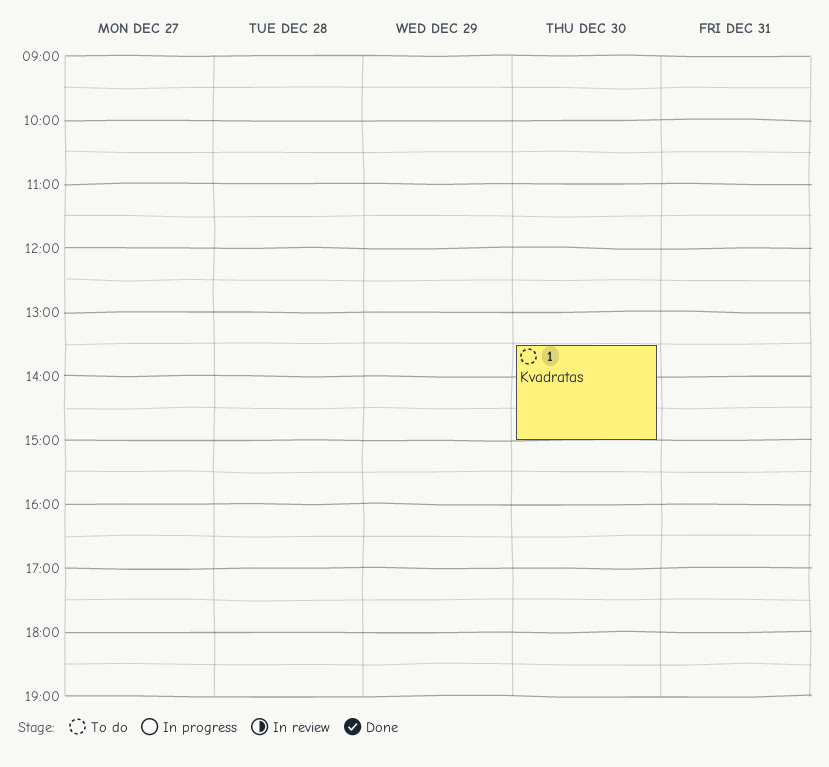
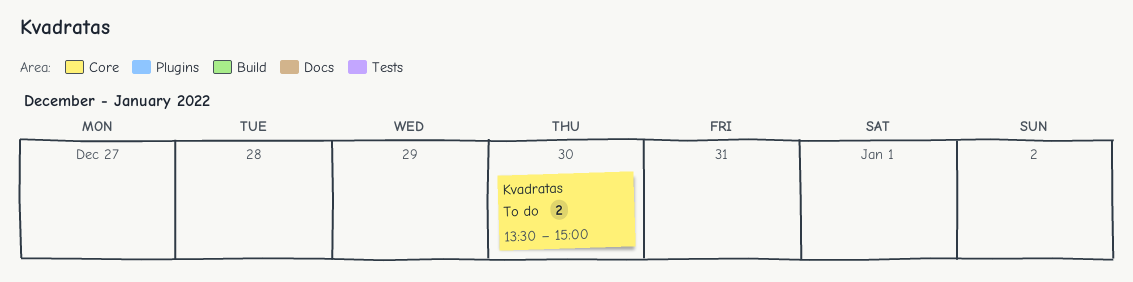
Kvadratas, estimate: 1 -> 2

